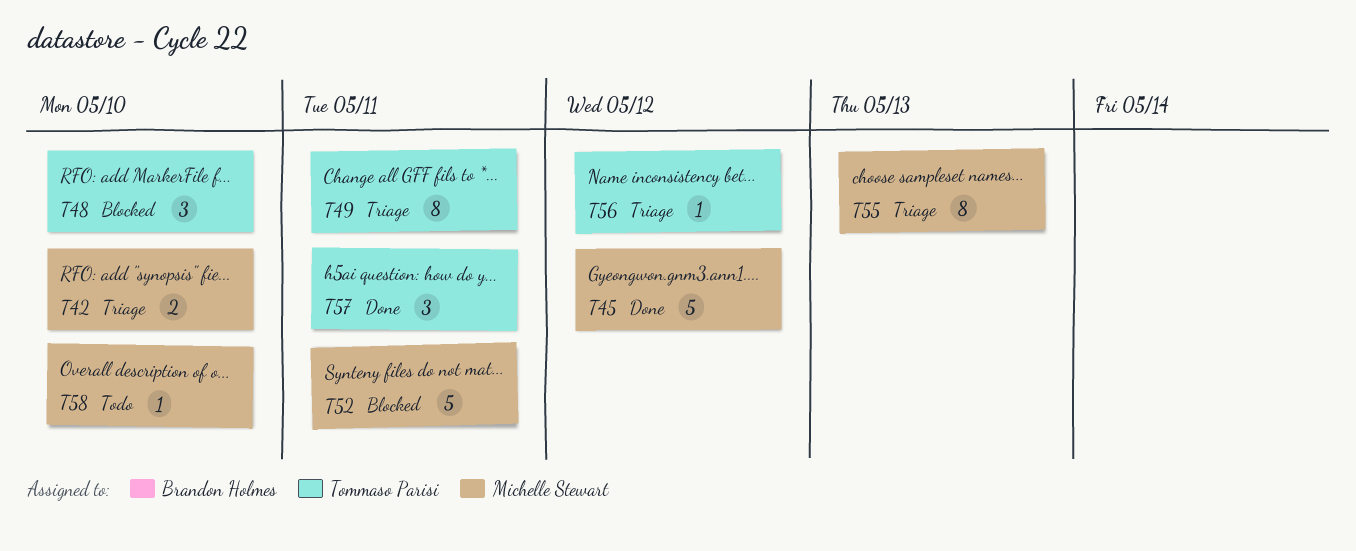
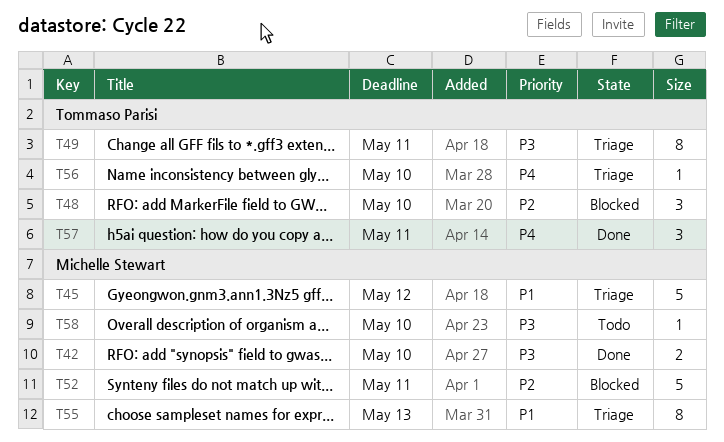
T42, status: Triage -> Done
T45, status: Done -> Triage
T56, due: May 12 -> May 10

